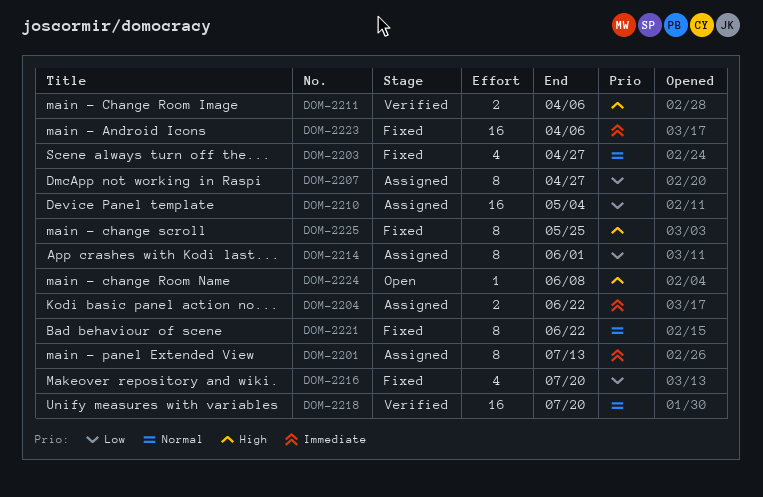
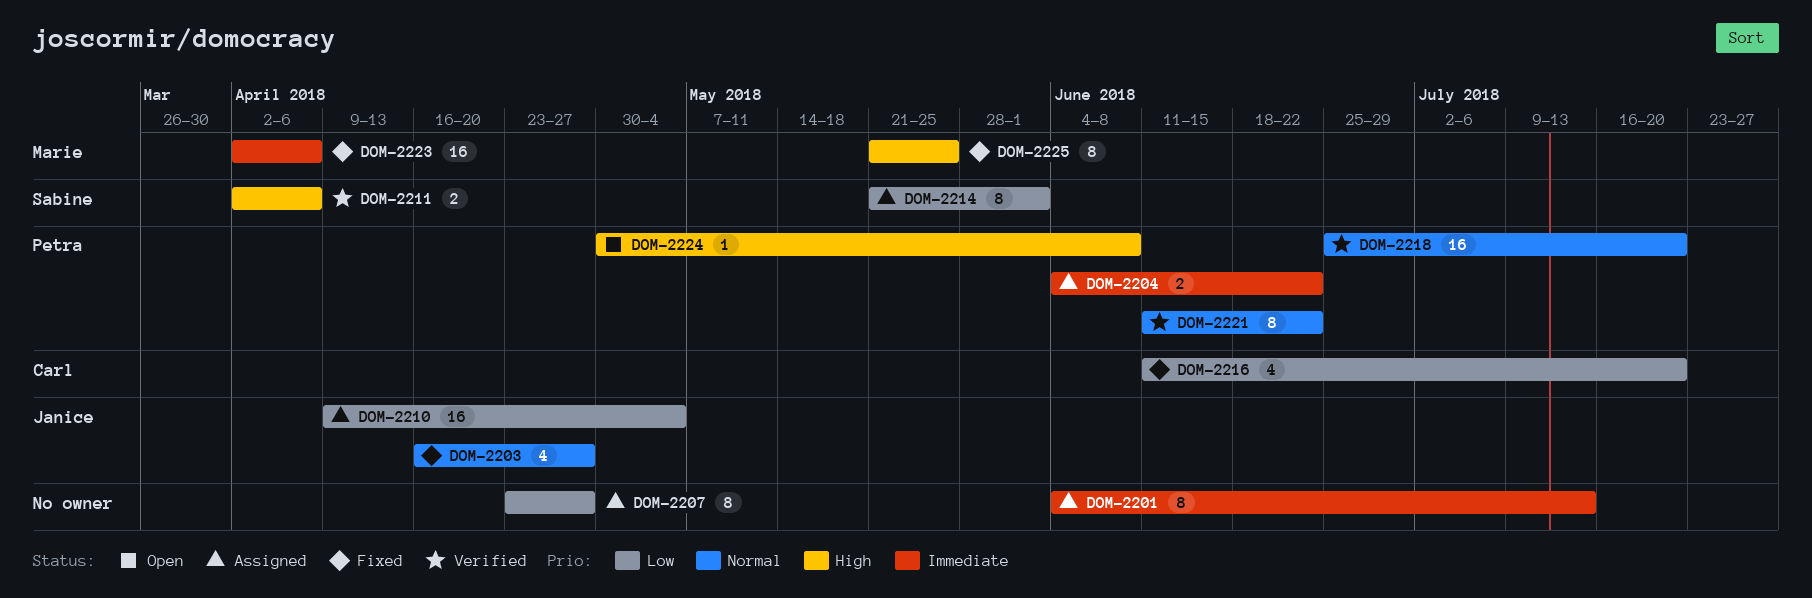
DOM-2221, status: Fixed -> Verified

